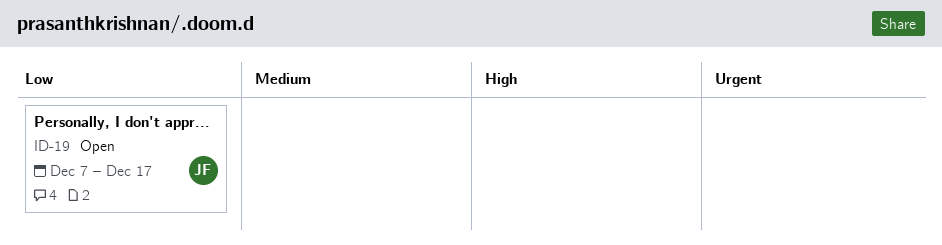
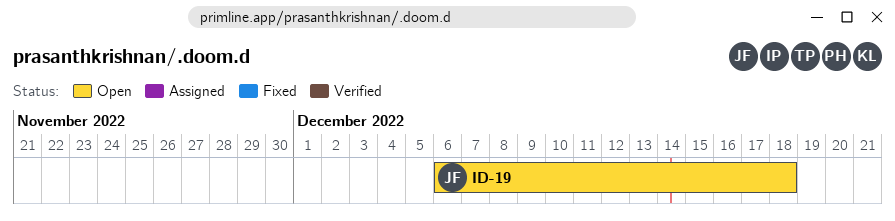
ID-19, start: Dec 7 -> Dec 6
ID-19, due: Dec 17 -> Dec 18

